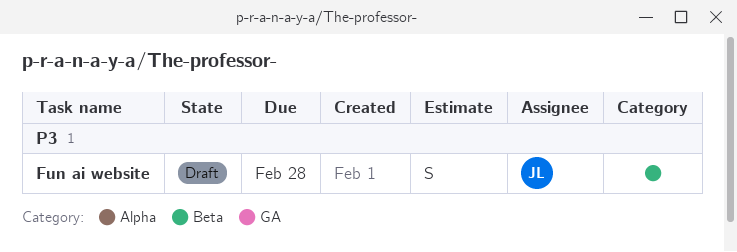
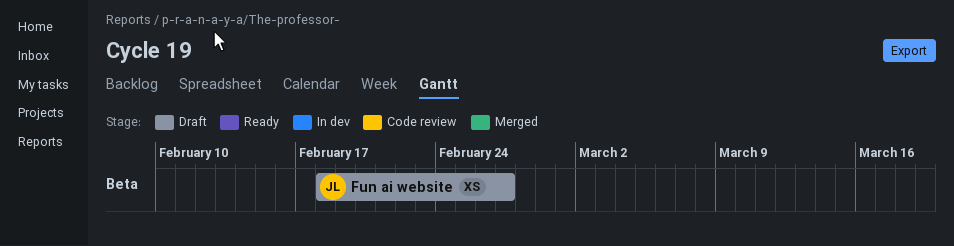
Fun ai website, estimate: S -> XS
Fun ai website, due: Feb 28 -> Feb 27

